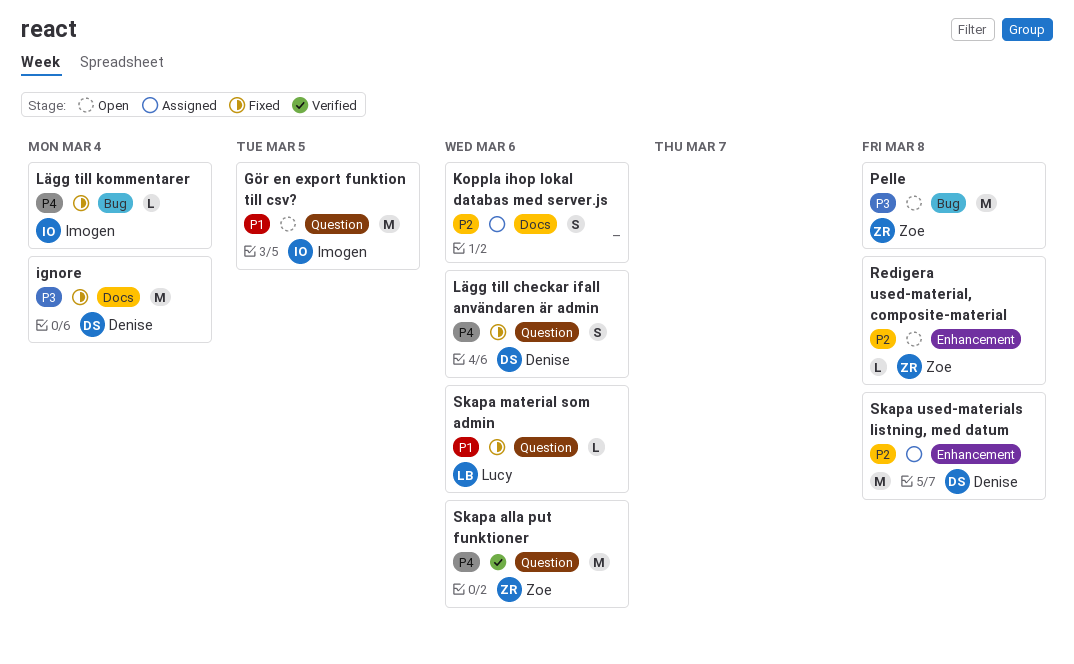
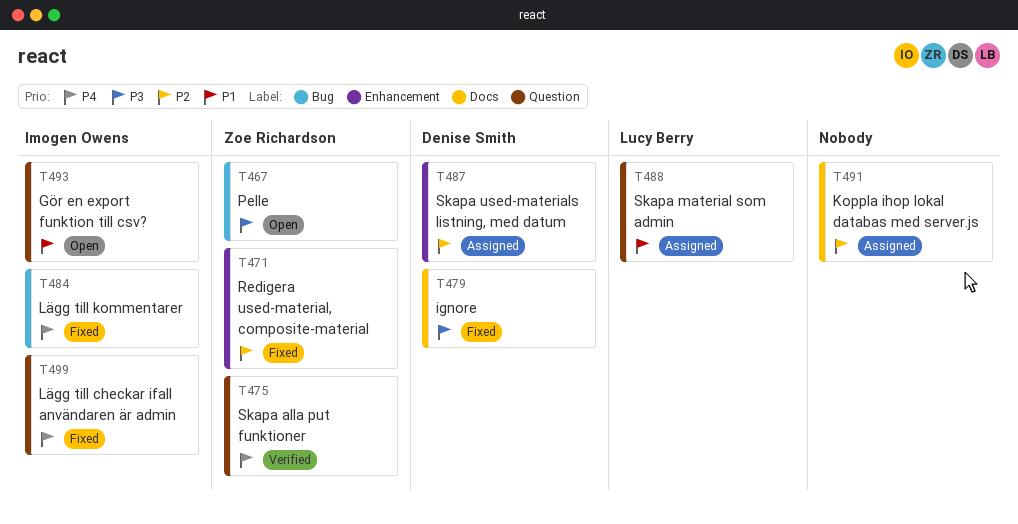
Lägg till checkar ifall användaren är admin, owner: Denise Smith -> Imogen Owens
Redigera used-material, composite-material, status: Open -> Fixed
Skapa material som admin, status: Fixed -> Assigned

